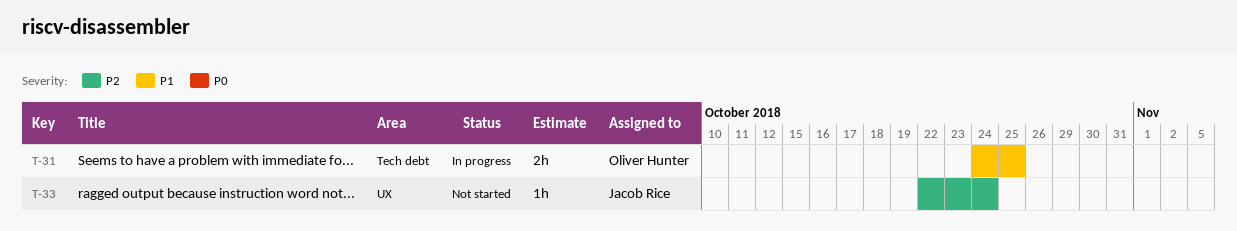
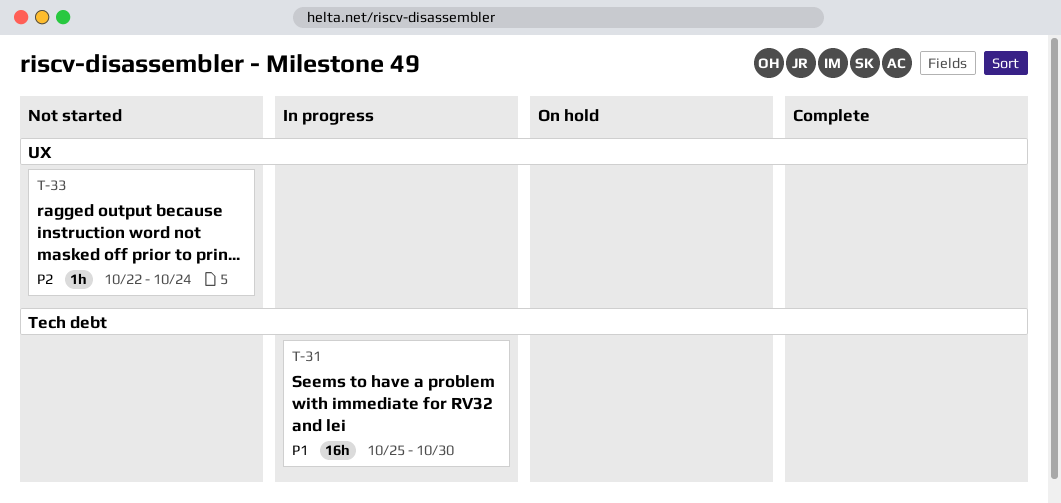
T-31, estimate: 2h -> 16h
T-31, start: Oct 24 -> Oct 25
T-31, due: Oct 25 -> Oct 30

